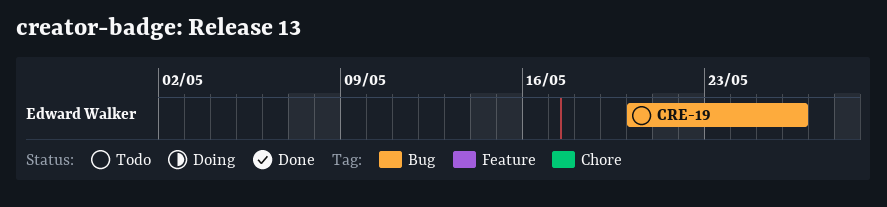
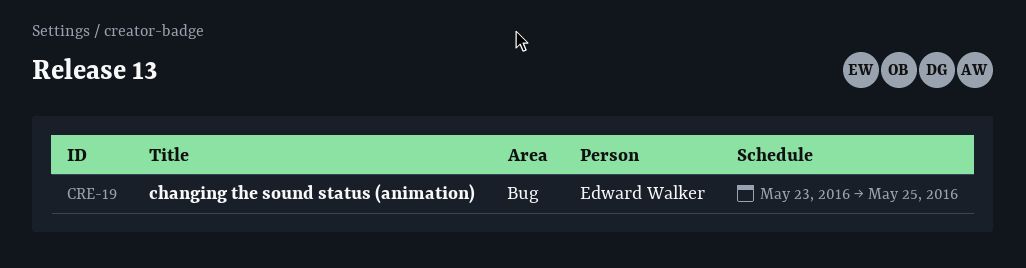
CRE-19, start: May 20 -> May 23
CRE-19, due: May 26 -> May 25

